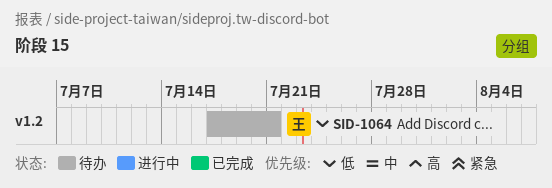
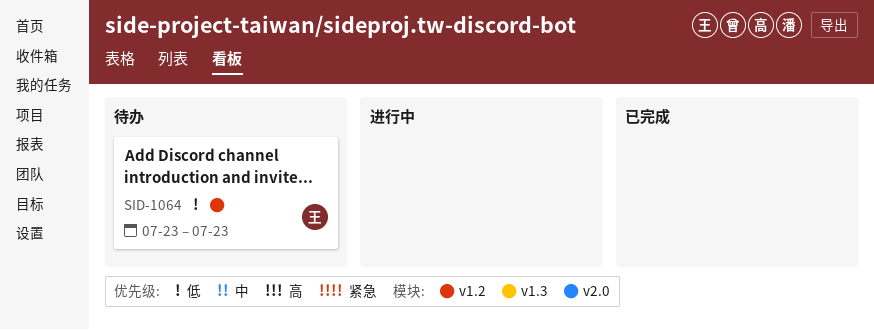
SID-1064, start: Jul 17 -> Jul 23
SID-1064, due: Jul 21 -> Jul 23

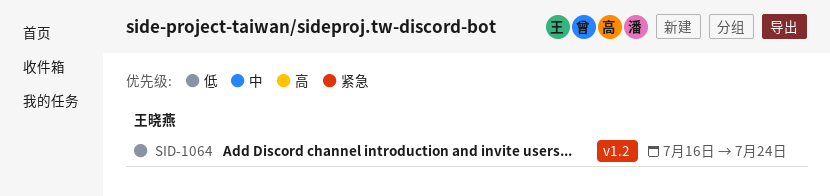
SID-1064, start: Jul 23 -> Jul 16
SID-1064, due: Jul 23 -> Jul 24

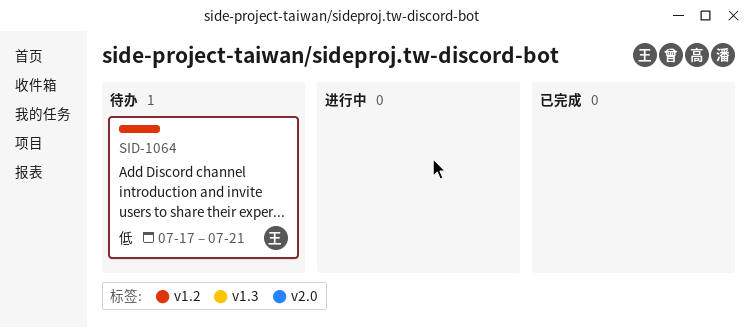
SID-1064, start: Jul 16 -> Jul 17
SID-1064, due: Jul 24 -> Jul 21

